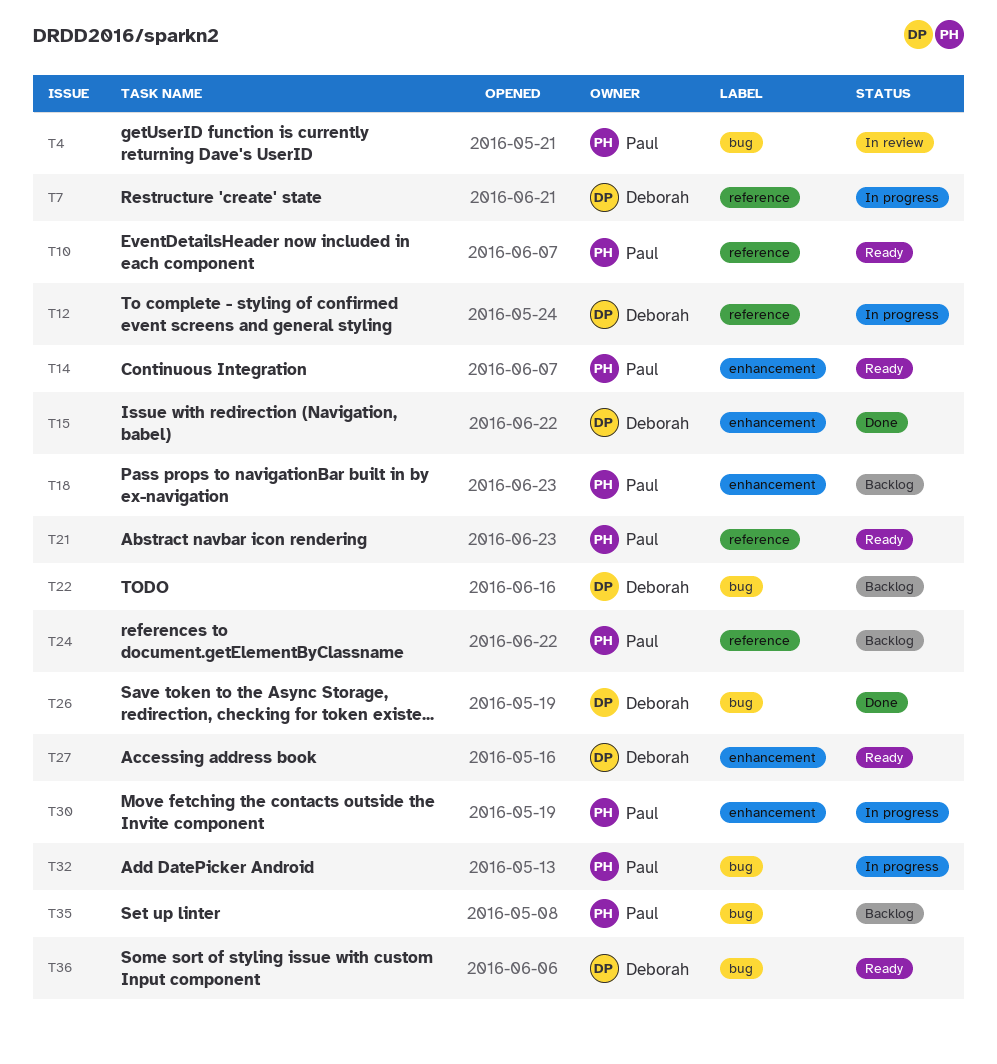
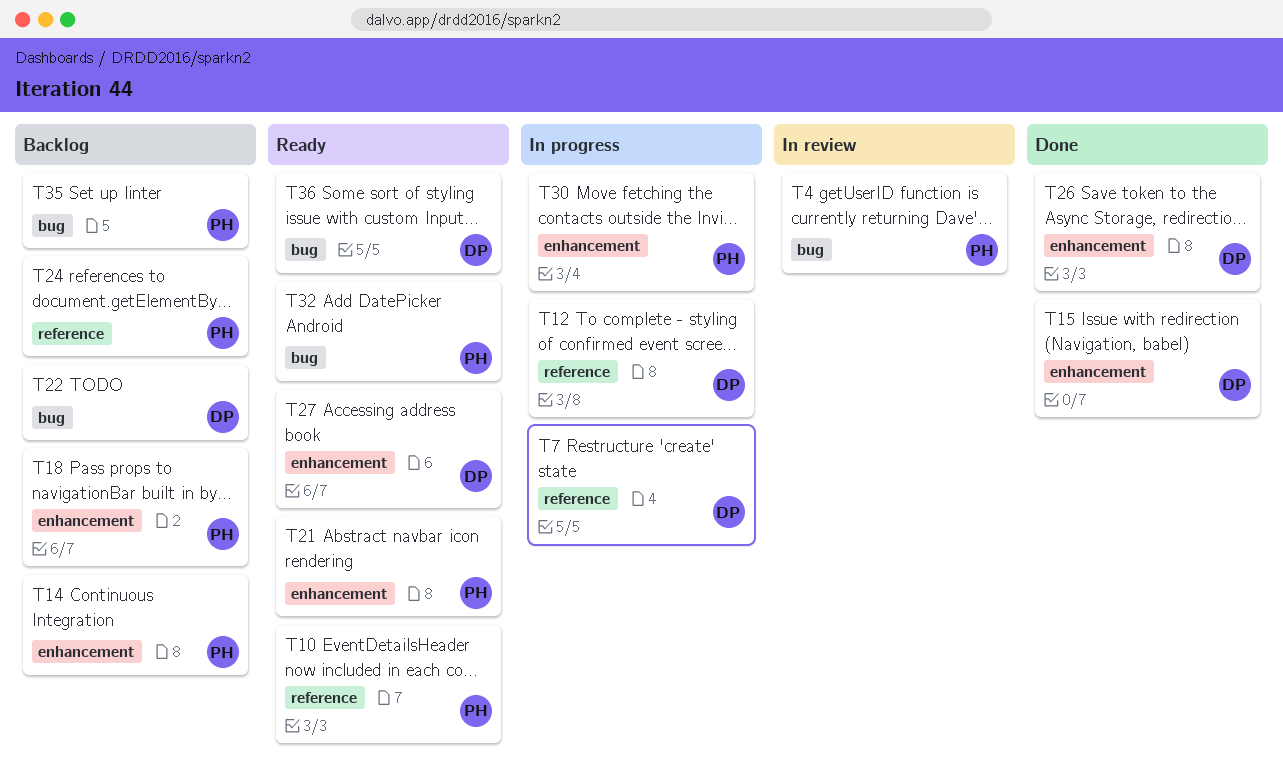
T14, status: Ready -> Backlog
T21, label: reference -> enhancement
T26, label: bug -> enhancement
T32, status: In progress -> Ready

